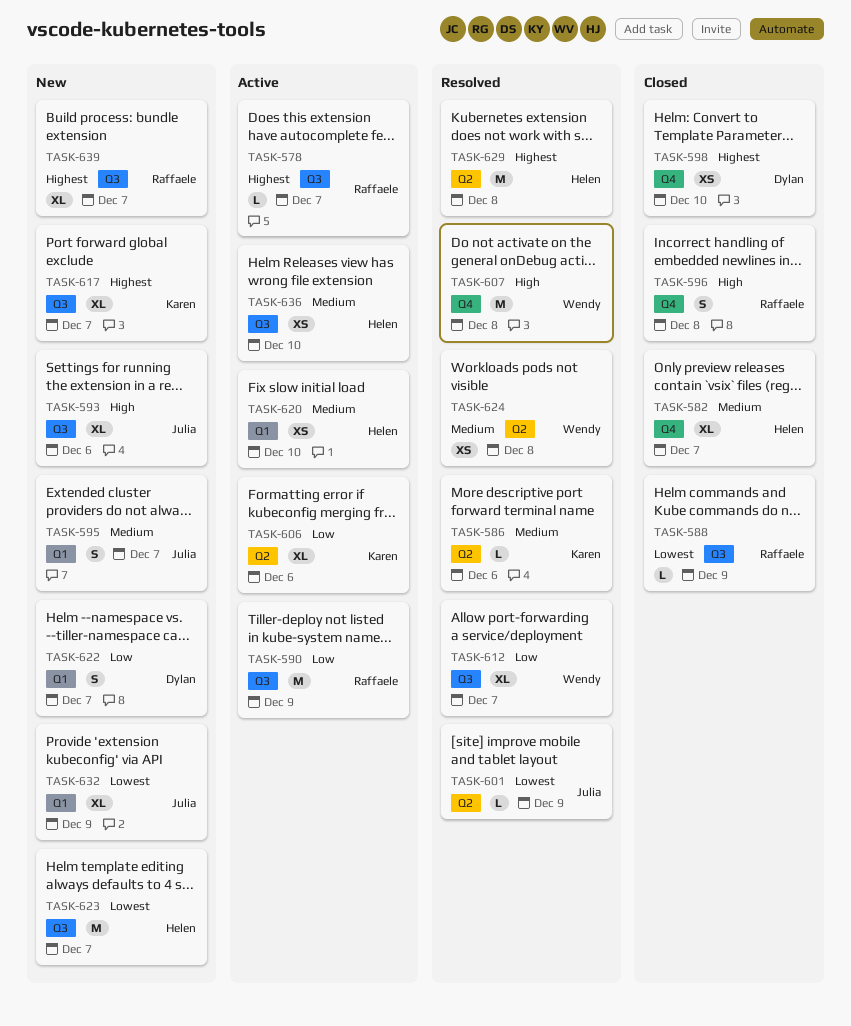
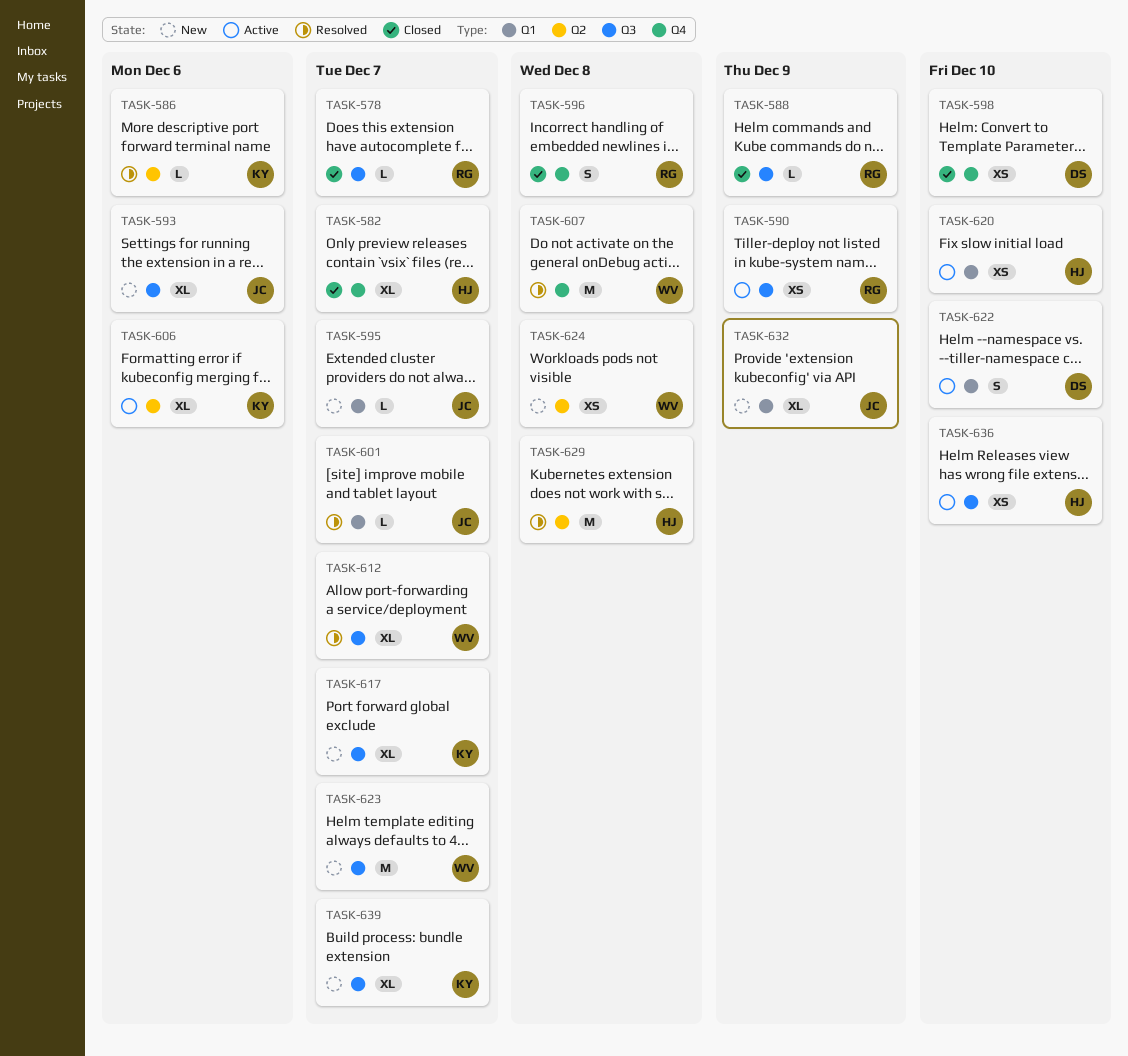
TASK-578, status: Active -> Closed
TASK-590, estimate: M -> XS
TASK-595, estimate: S -> L
TASK-601, label: Q2 -> Q1
TASK-601, due: Dec 9 -> Dec 7
TASK-622, status: New -> Active
TASK-622, due: Dec 7 -> Dec 10
TASK-623, owner: Helen -> Wendy
TASK-624, status: Resolved -> New
TASK-639, owner: Raffaele -> Karen

